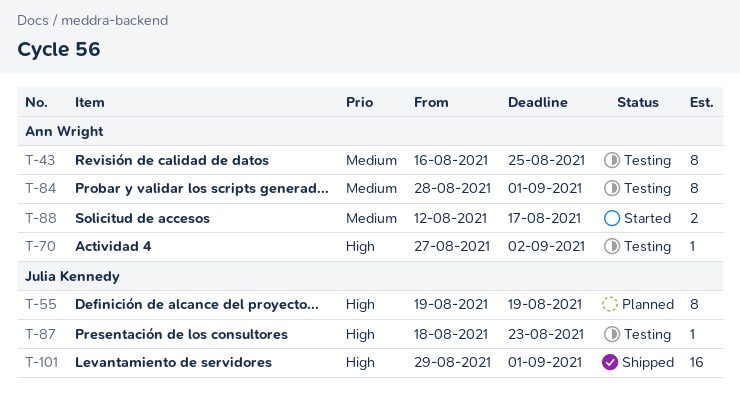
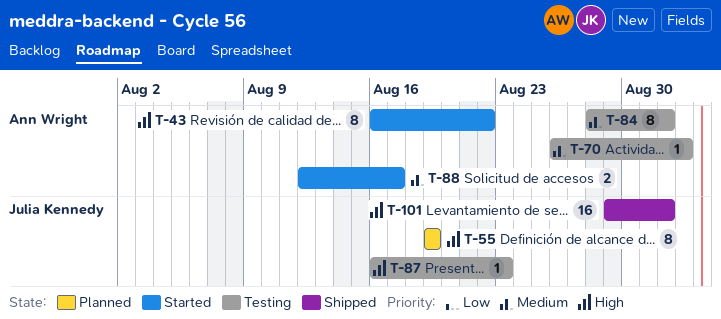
T-43, status: Testing -> Started
T-43, priority: Medium -> High
T-43, due: Aug 25 -> Aug 22
T-70, priority: High -> Medium
T-70, start: Aug 27 -> Aug 26
T-87, start: Aug 18 -> Aug 16

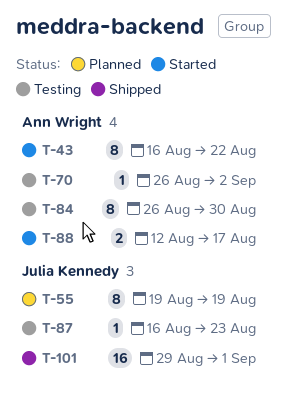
T-84, start: Aug 28 -> Aug 26
T-84, due: Sep 1 -> Aug 30

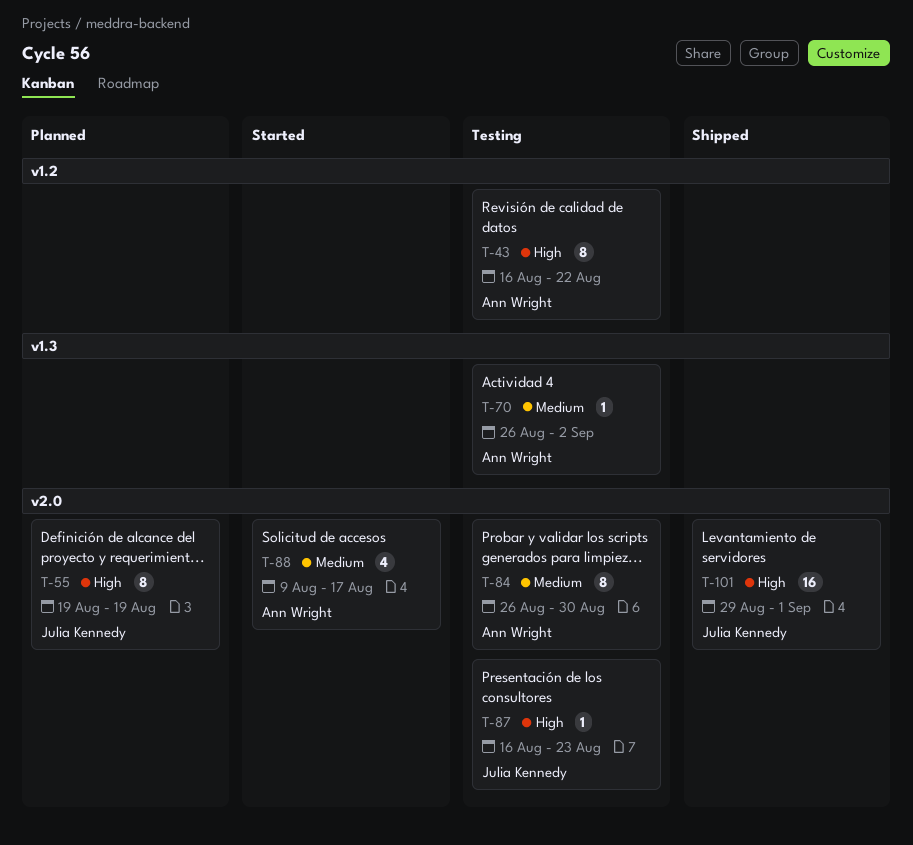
T-43, status: Started -> Testing
T-88, estimate: 2 -> 4
T-88, start: Aug 12 -> Aug 9

